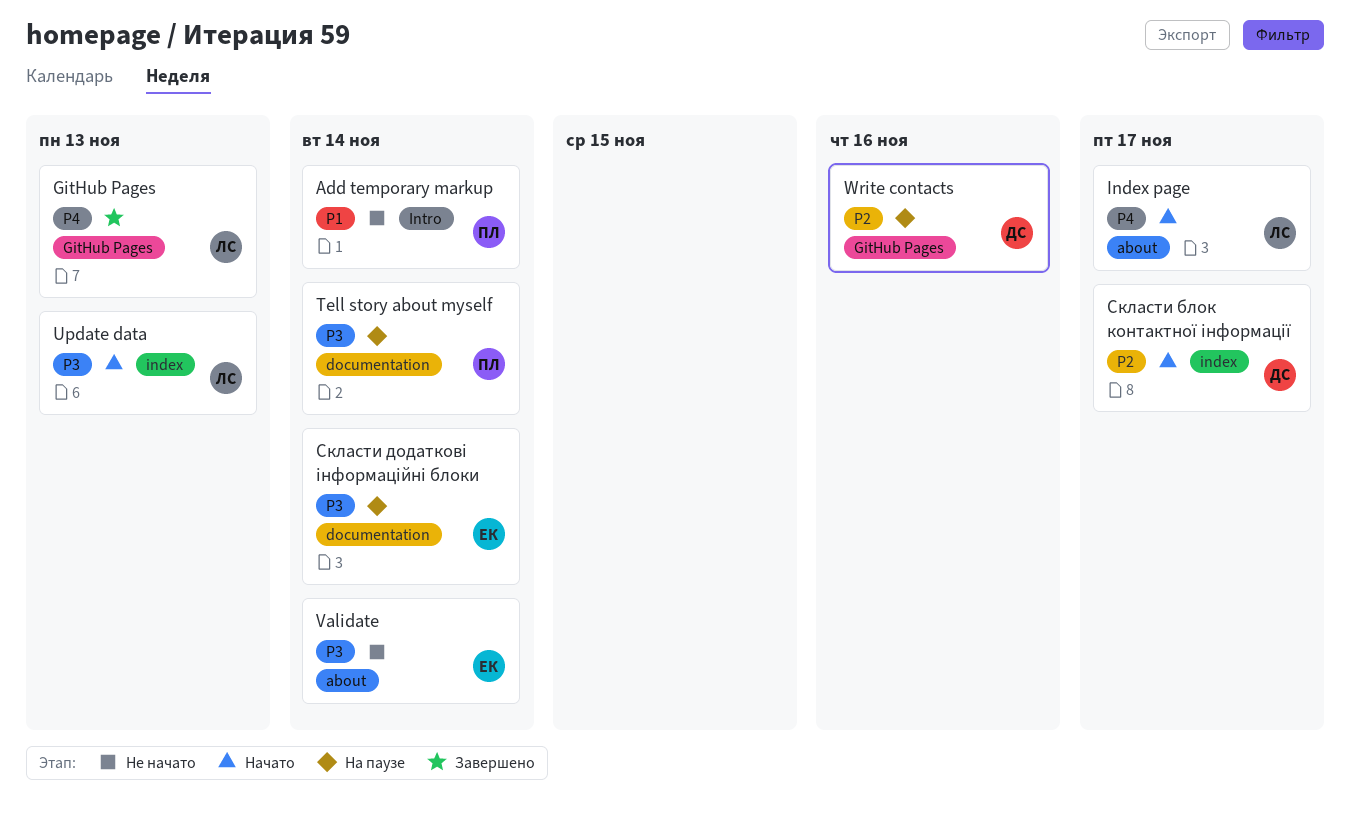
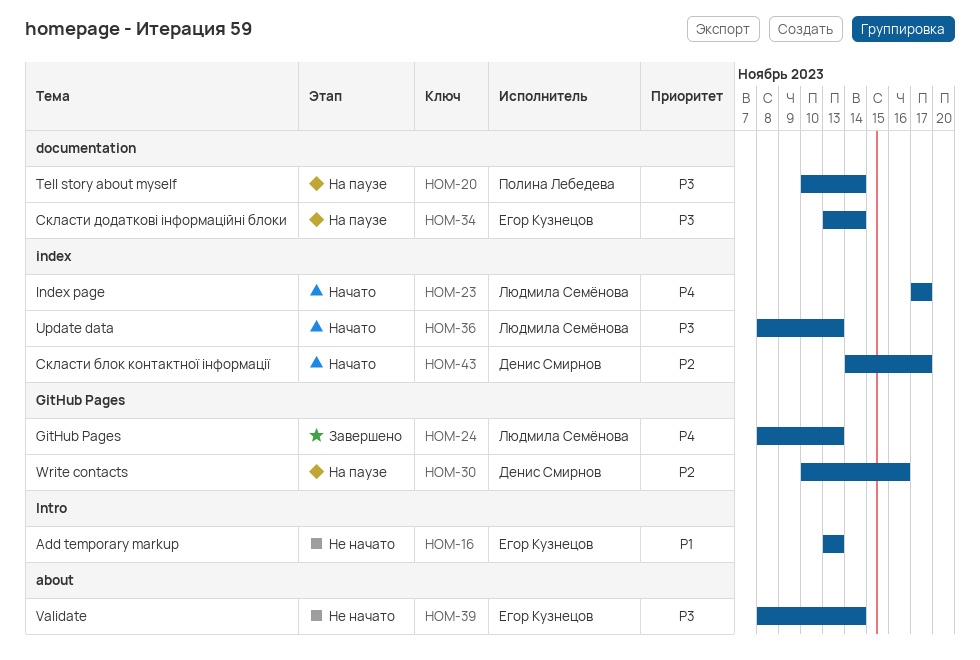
Add temporary markup, owner: Полина Лебедева -> Егор Кузнецов
Add temporary markup, due: Nov 14 -> Nov 13
Index page, label: about -> index

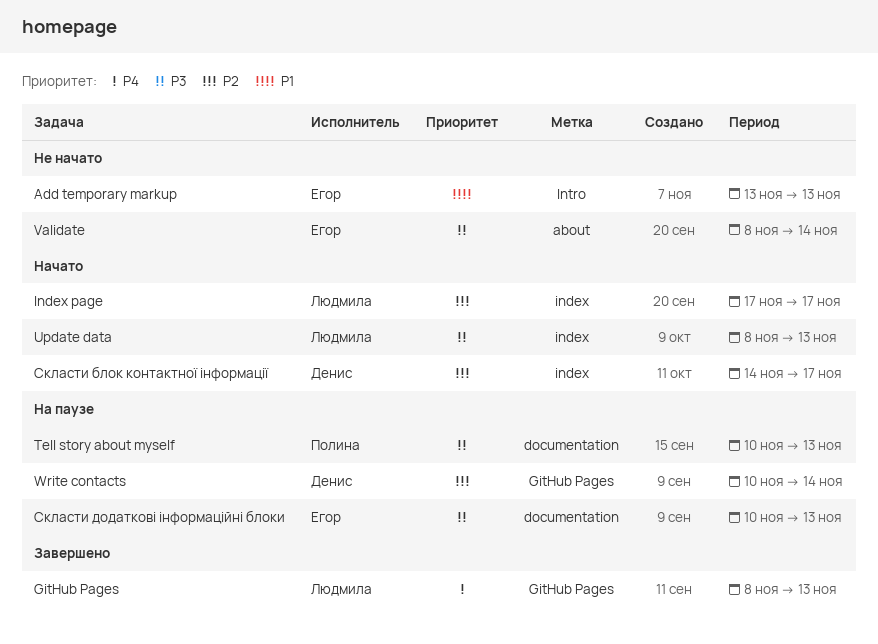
Index page, priority: P4 -> P2
Tell story about myself, due: Nov 14 -> Nov 13
Write contacts, due: Nov 16 -> Nov 14
Скласти додаткові інформаційні блоки, start: Nov 13 -> Nov 10
Скласти додаткові інформаційні блоки, due: Nov 14 -> Nov 13

